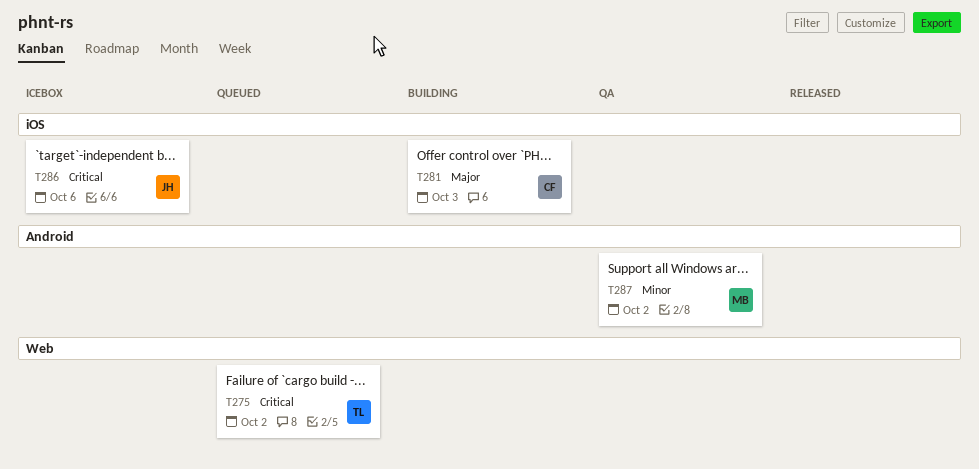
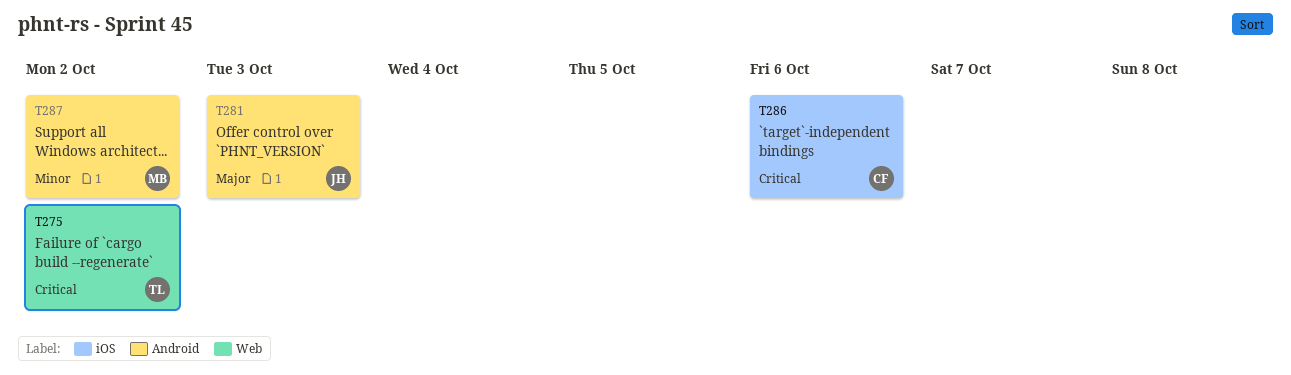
T281, owner: CF -> JH
T281, label: iOS -> Android
T286, owner: JH -> CF

